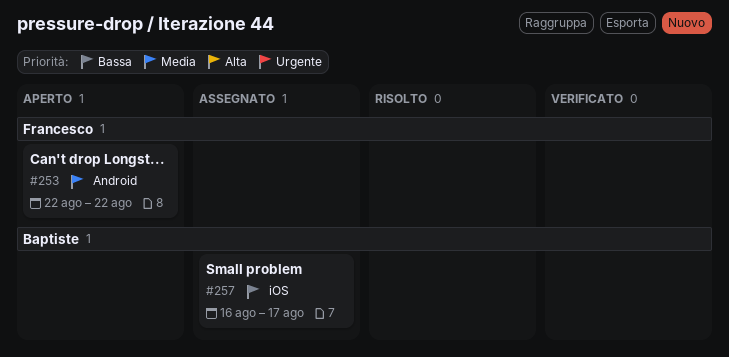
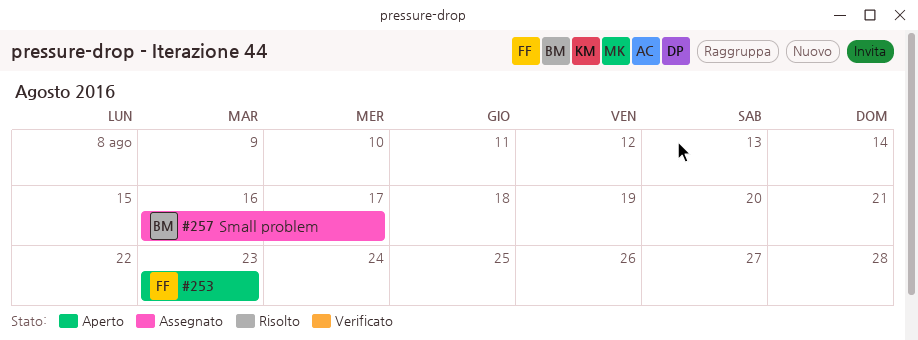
#253, start: Aug 22 -> Aug 23
#253, due: Aug 22 -> Aug 23

